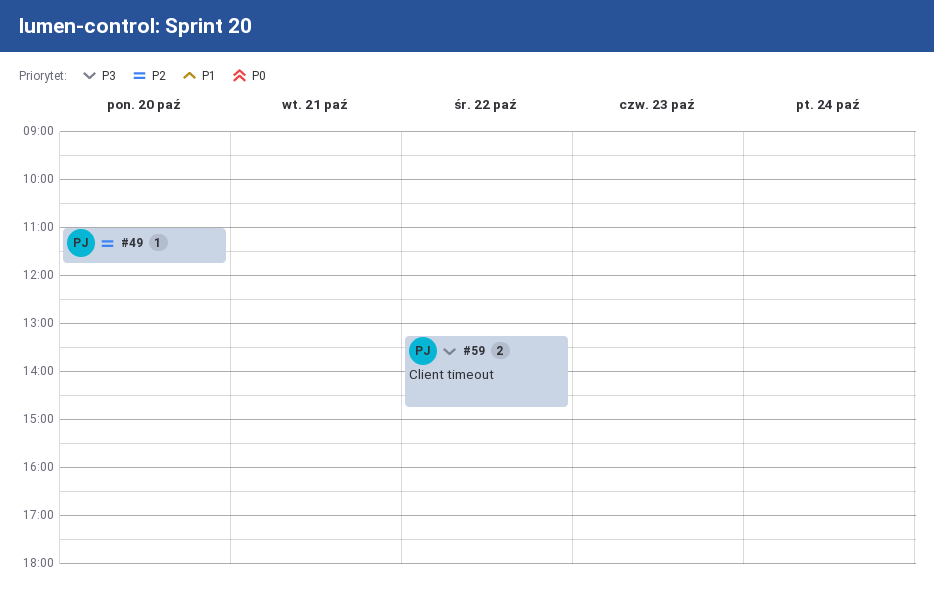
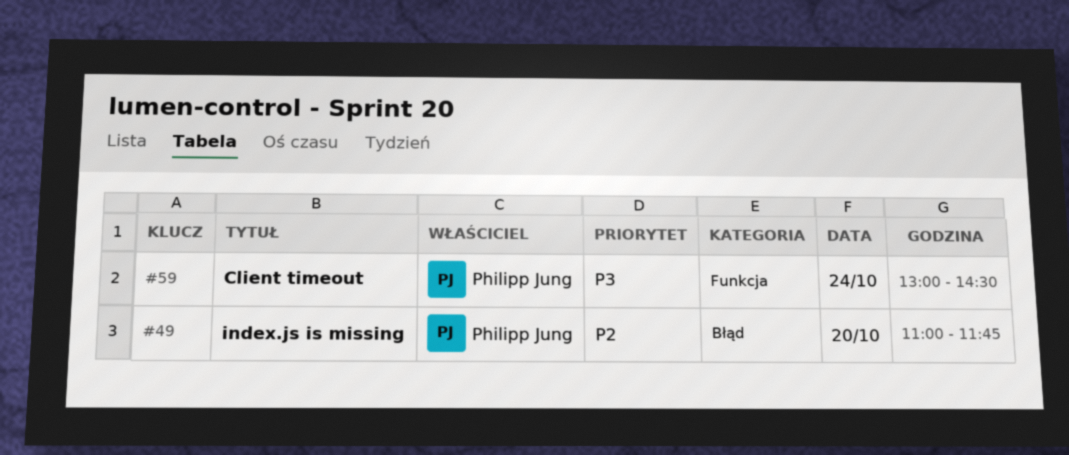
#59, day: Oct 22 -> Oct 24
#59, begins: 13:15 -> 13:00
#59, ends: 14:45 -> 14:30

